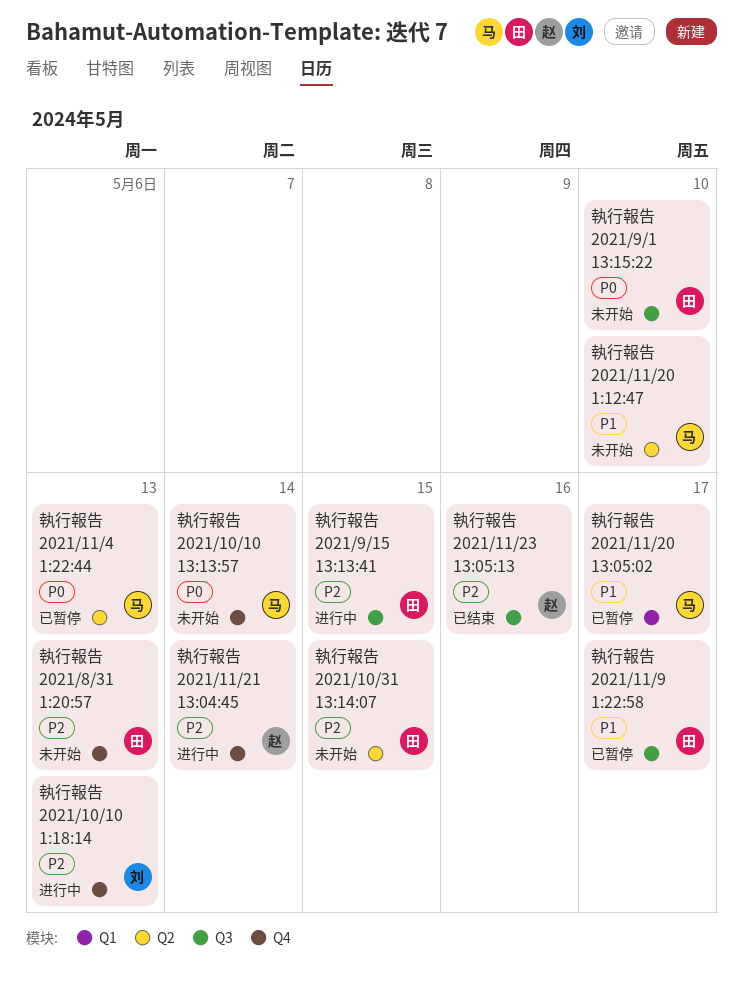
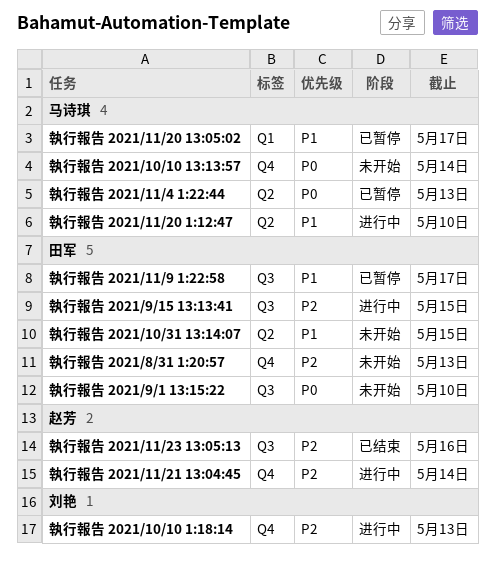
執行報告 2021/10/31 13:14:07, priority: P2 -> P1
執行報告 2021/11/20 1:12:47, status: 未开始 -> 进行中

